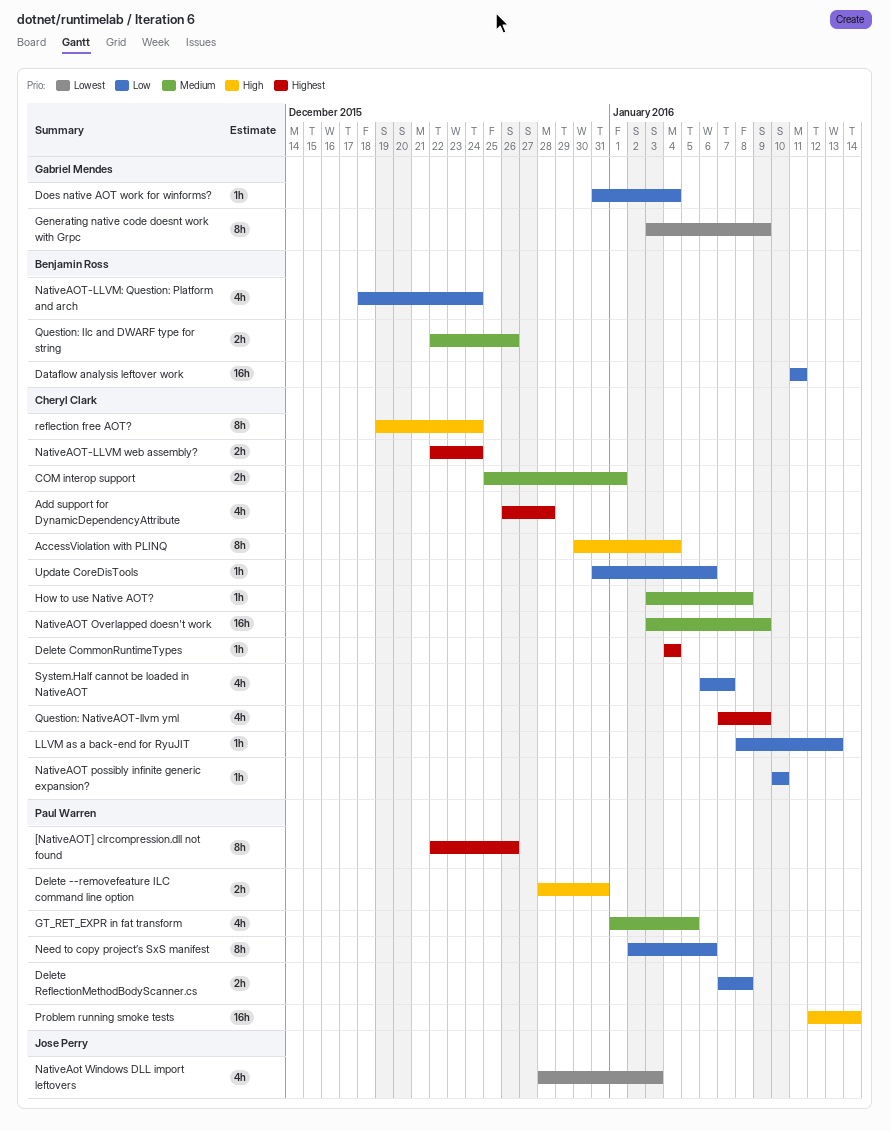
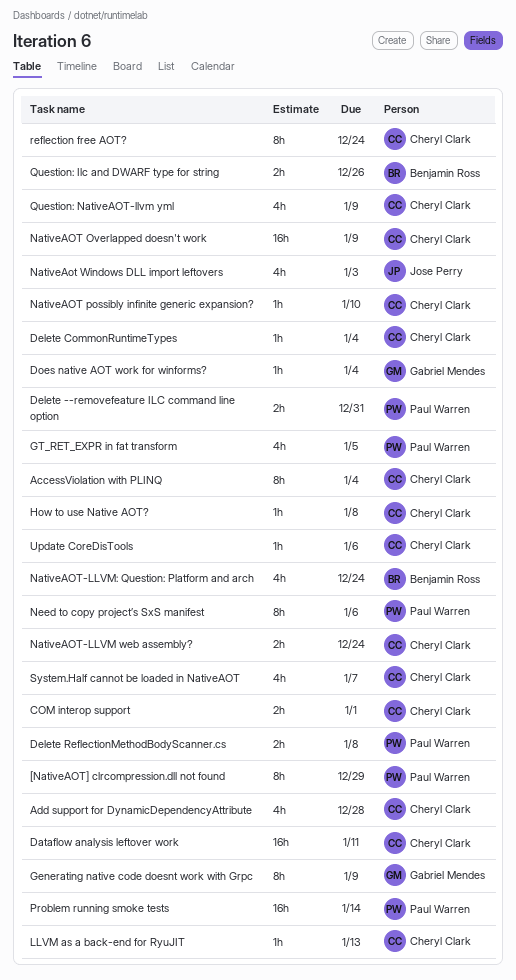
[NativeAOT] clrcompression.dll not found, due: Dec 26 -> Dec 29
Dataflow analysis leftover work, owner: Benjamin Ross -> Cheryl Clark

